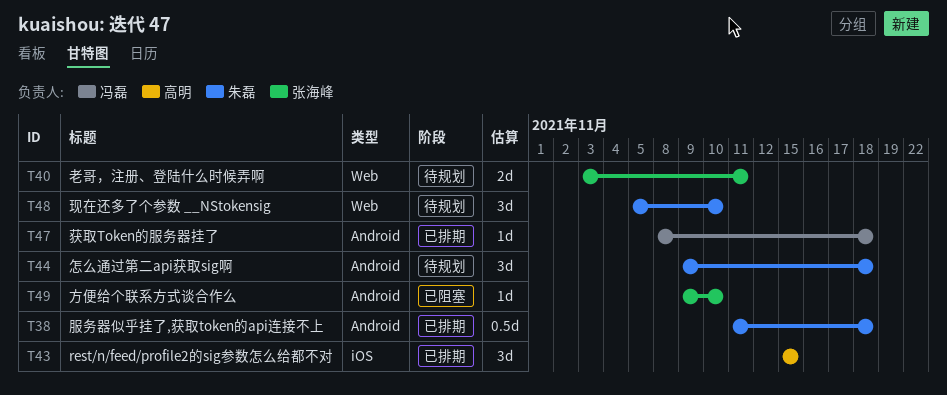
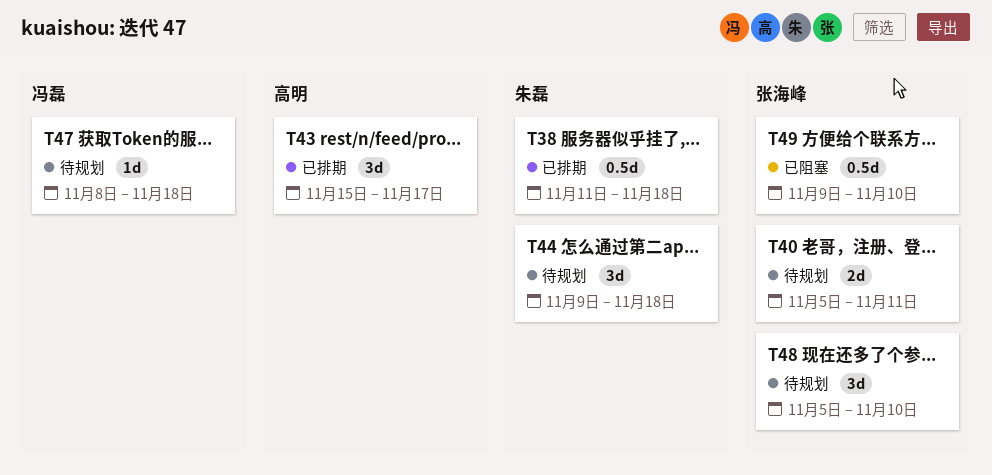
T40, start: Nov 3 -> Nov 5
T43, due: Nov 15 -> Nov 17
T47, status: 已排期 -> 待规划
T48, owner: 朱磊 -> 张海峰
T49, estimate: 1d -> 0.5d

